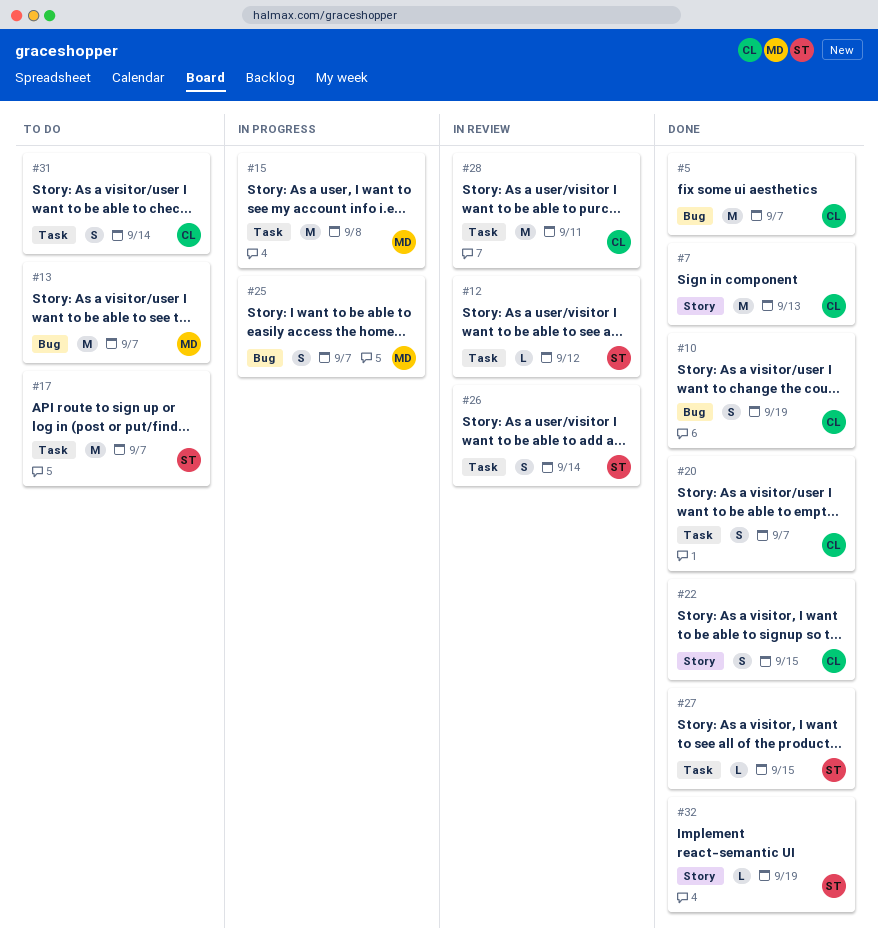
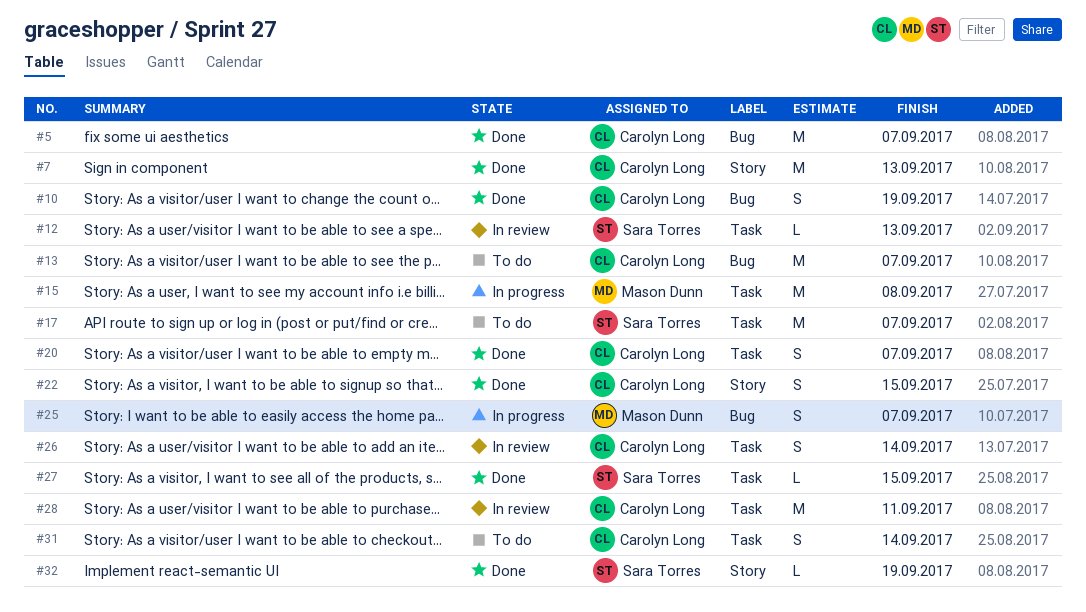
#12, due: Sep 12 -> Sep 13
#13, owner: Mason Dunn -> Carolyn Long
#26, owner: Sara Torres -> Carolyn Long

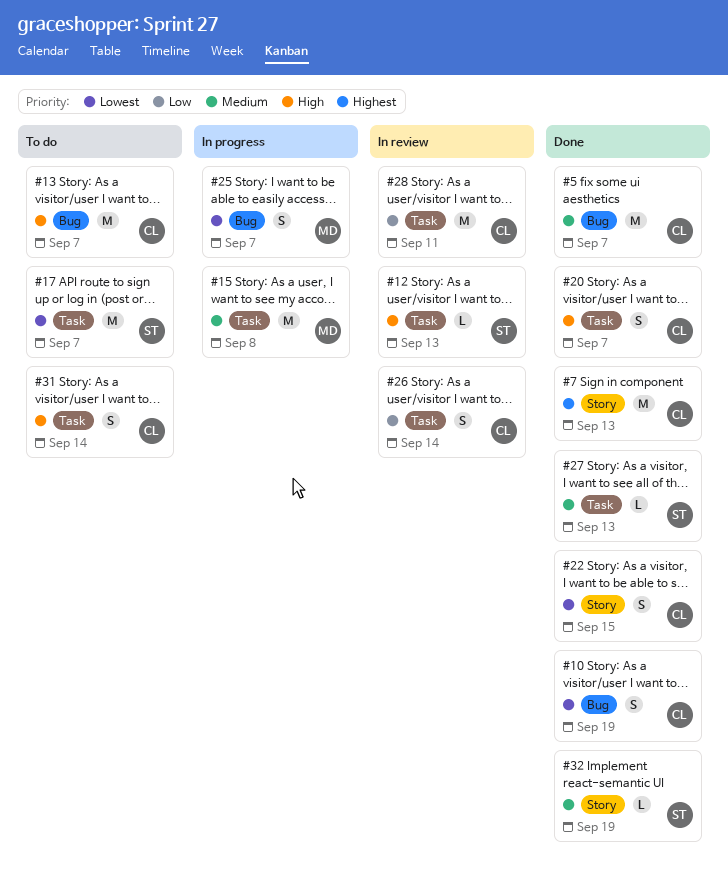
#27, due: Sep 15 -> Sep 13

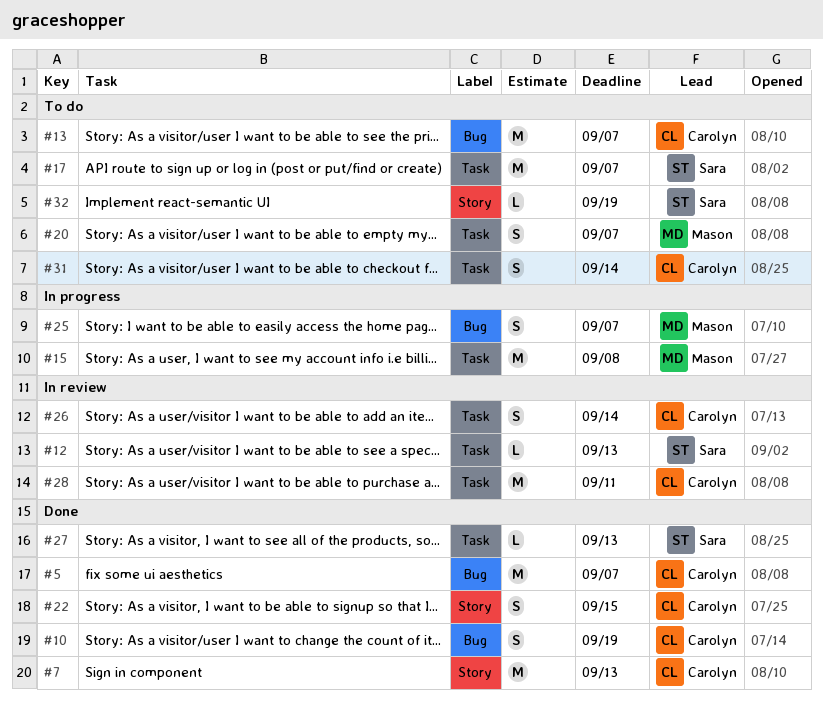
#20, status: Done -> To do
#20, owner: Carolyn -> Mason
#32, status: Done -> To do

